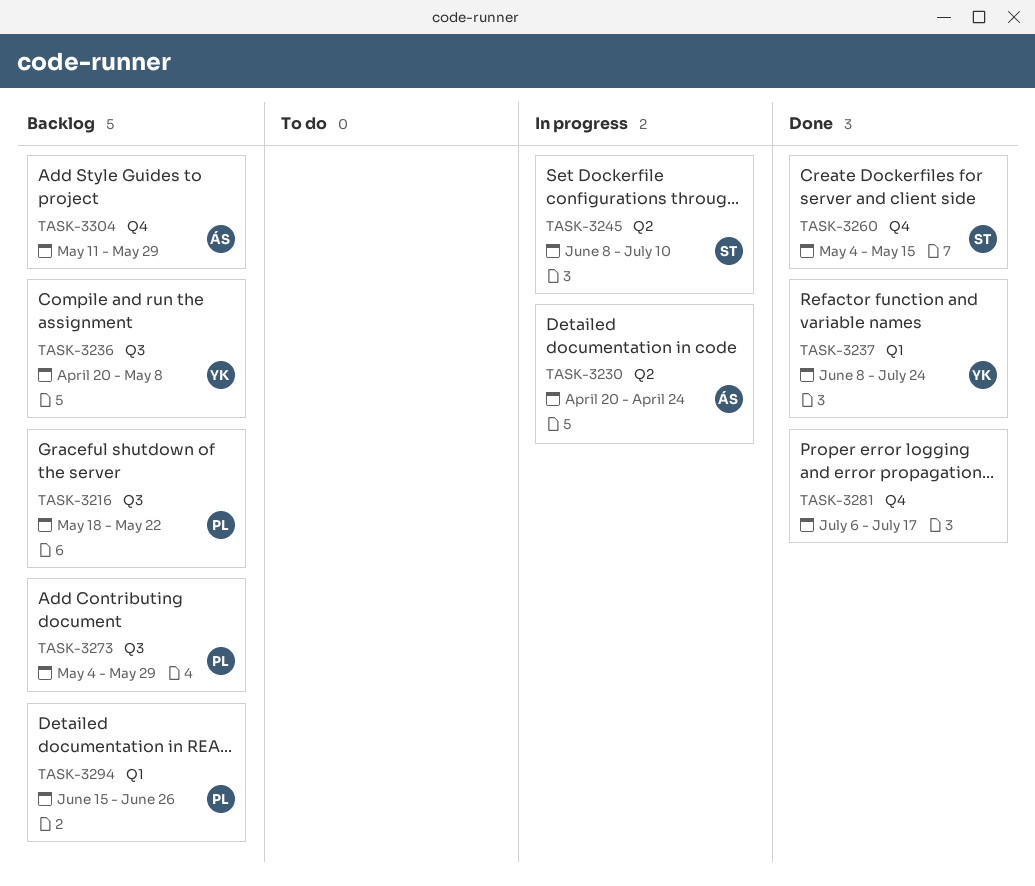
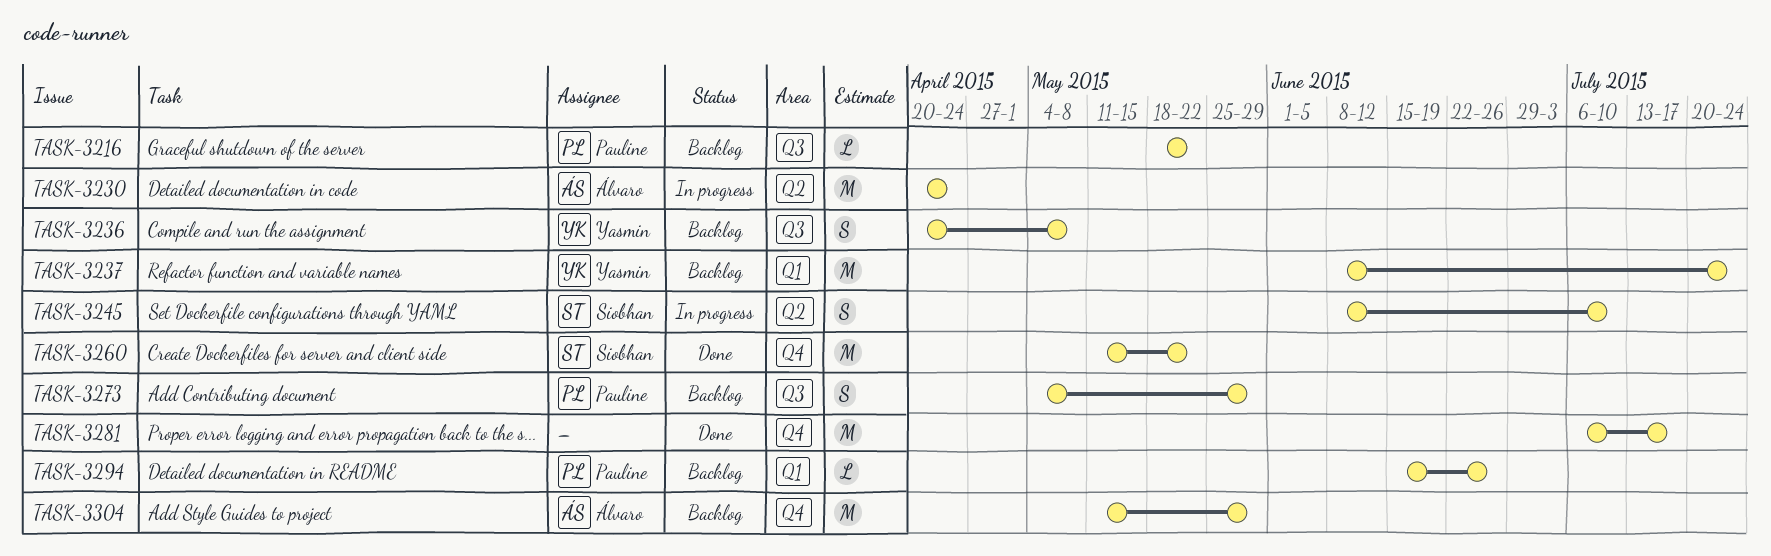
TASK-3237, status: Done -> Backlog
TASK-3260, start: May 4 -> May 11
TASK-3260, due: May 15 -> May 22

